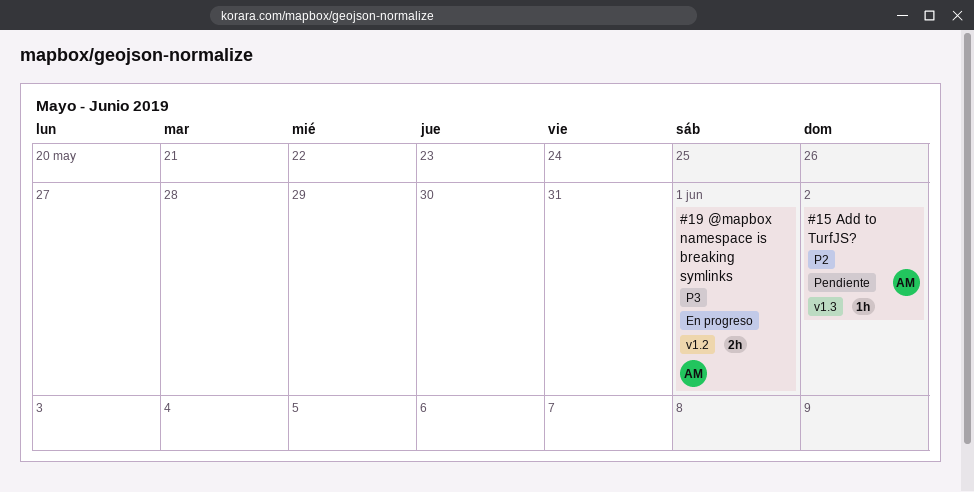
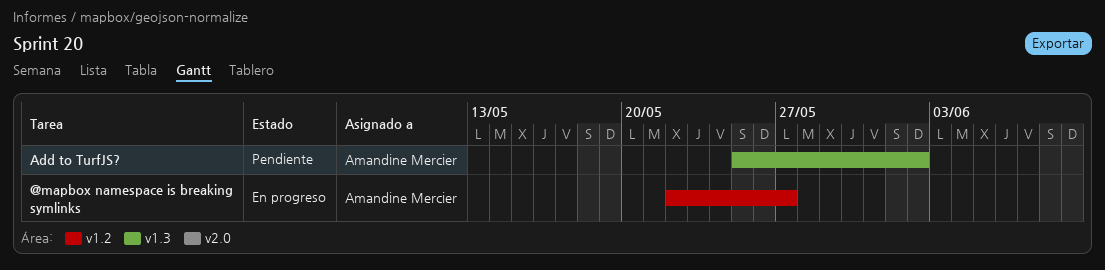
@mapbox namespace is breaking symlinks, due: Jun 1 -> May 27

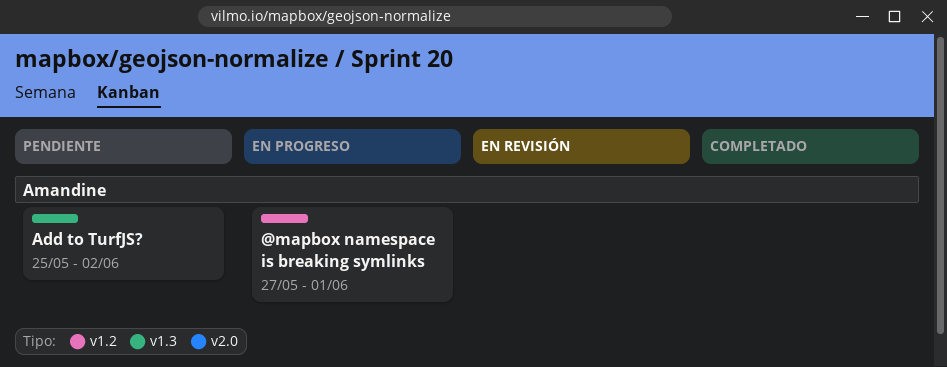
@mapbox namespace is breaking symlinks, start: May 22 -> May 27
@mapbox namespace is breaking symlinks, due: May 27 -> Jun 1

